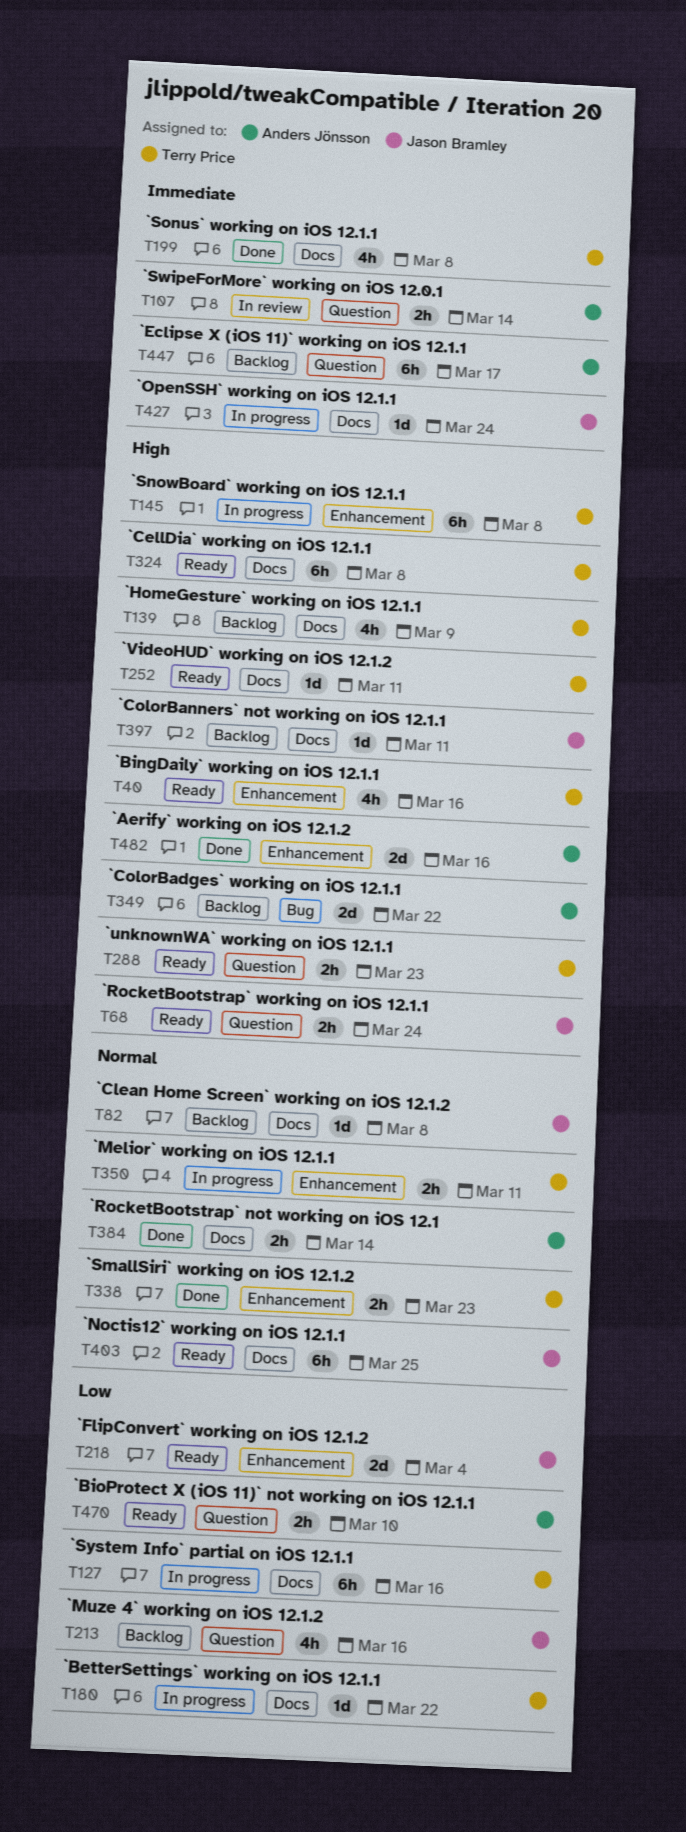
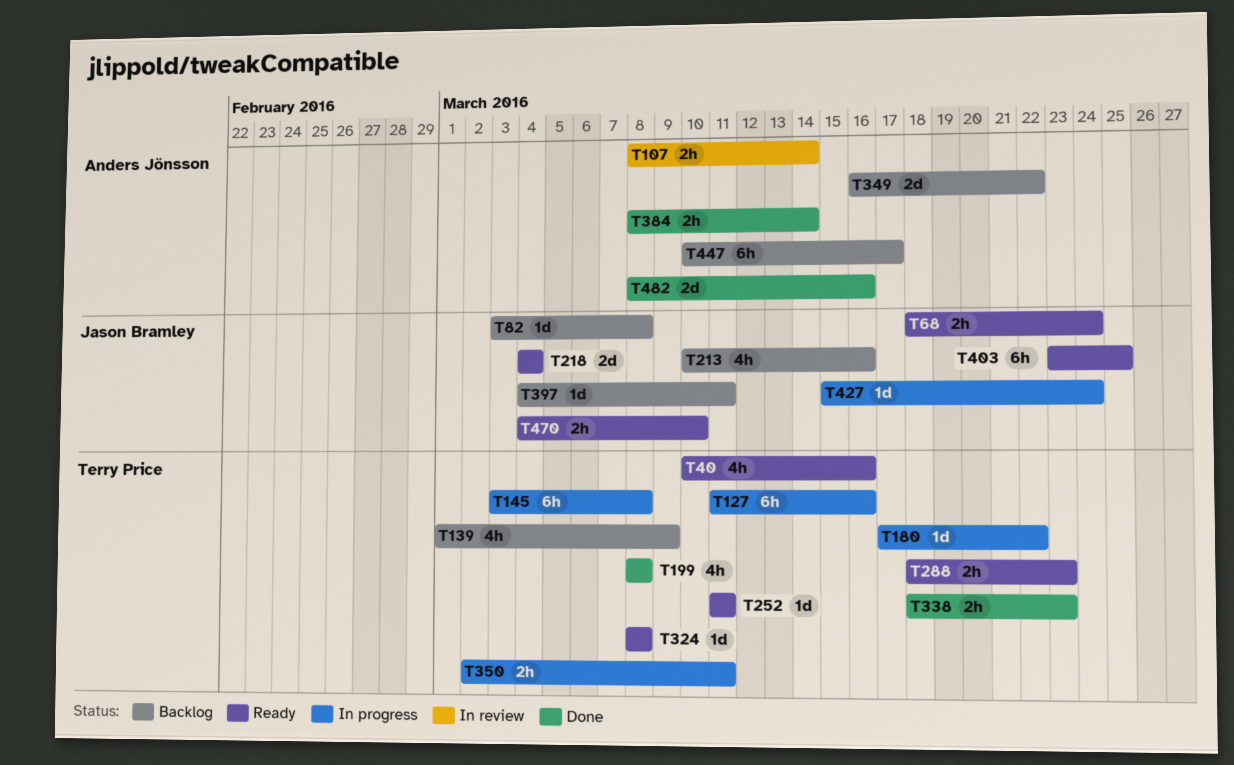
T324, estimate: 6h -> 1d
T470, owner: Anders Jönsson -> Jason Bramley

